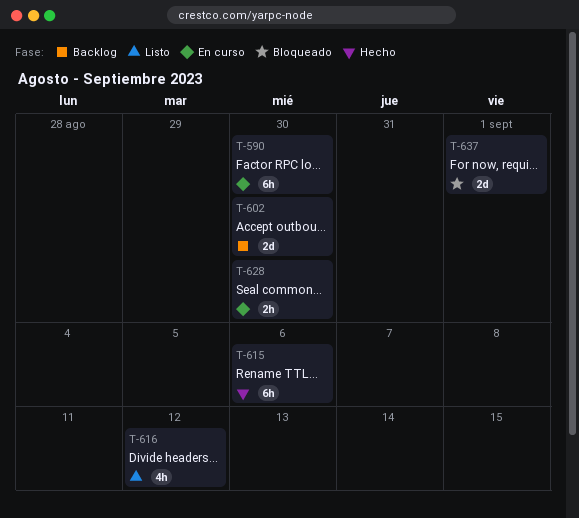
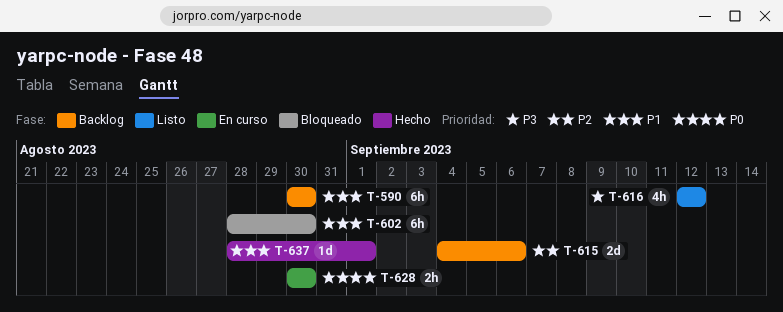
T-590, status: En curso -> Backlog
T-602, status: Backlog -> Bloqueado
T-602, estimate: 2d -> 6h
T-615, status: Hecho -> Backlog
T-615, estimate: 6h -> 2d
T-637, status: Bloqueado -> Hecho
T-637, estimate: 2d -> 1d

